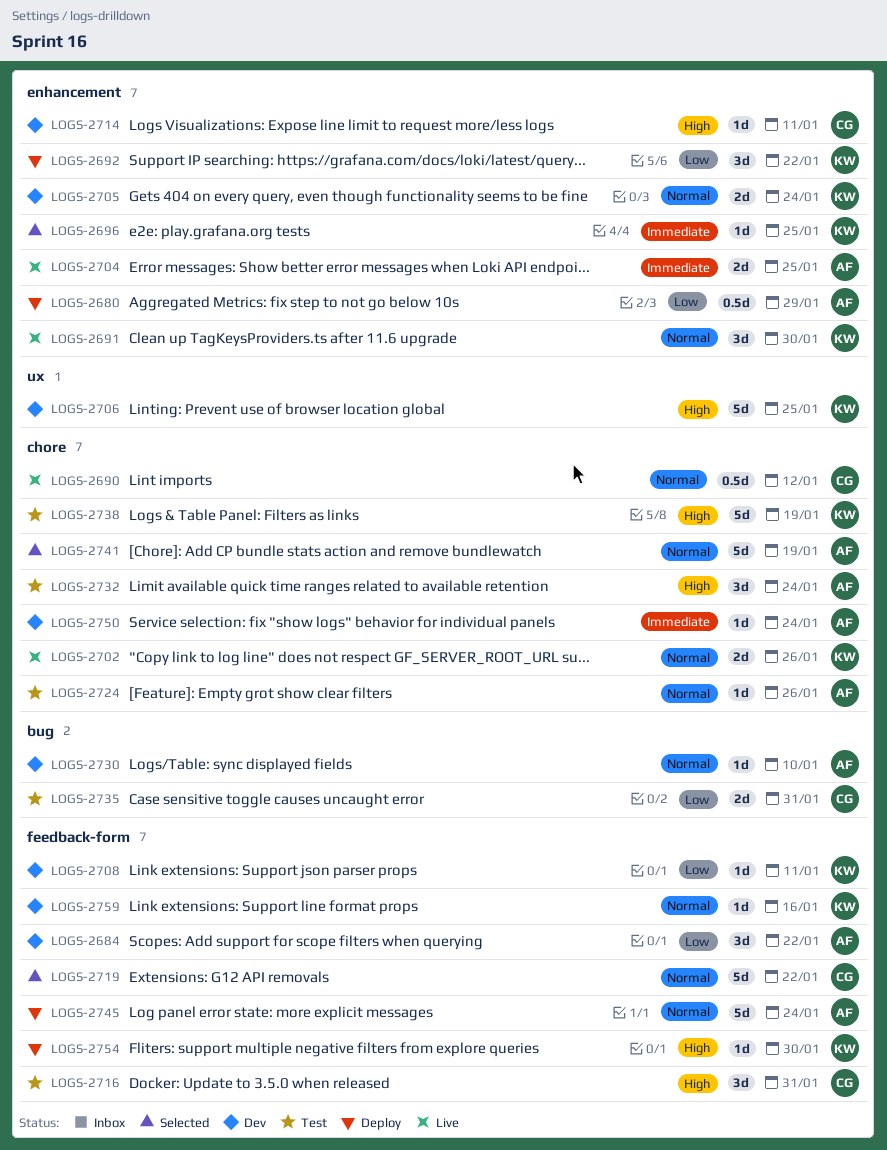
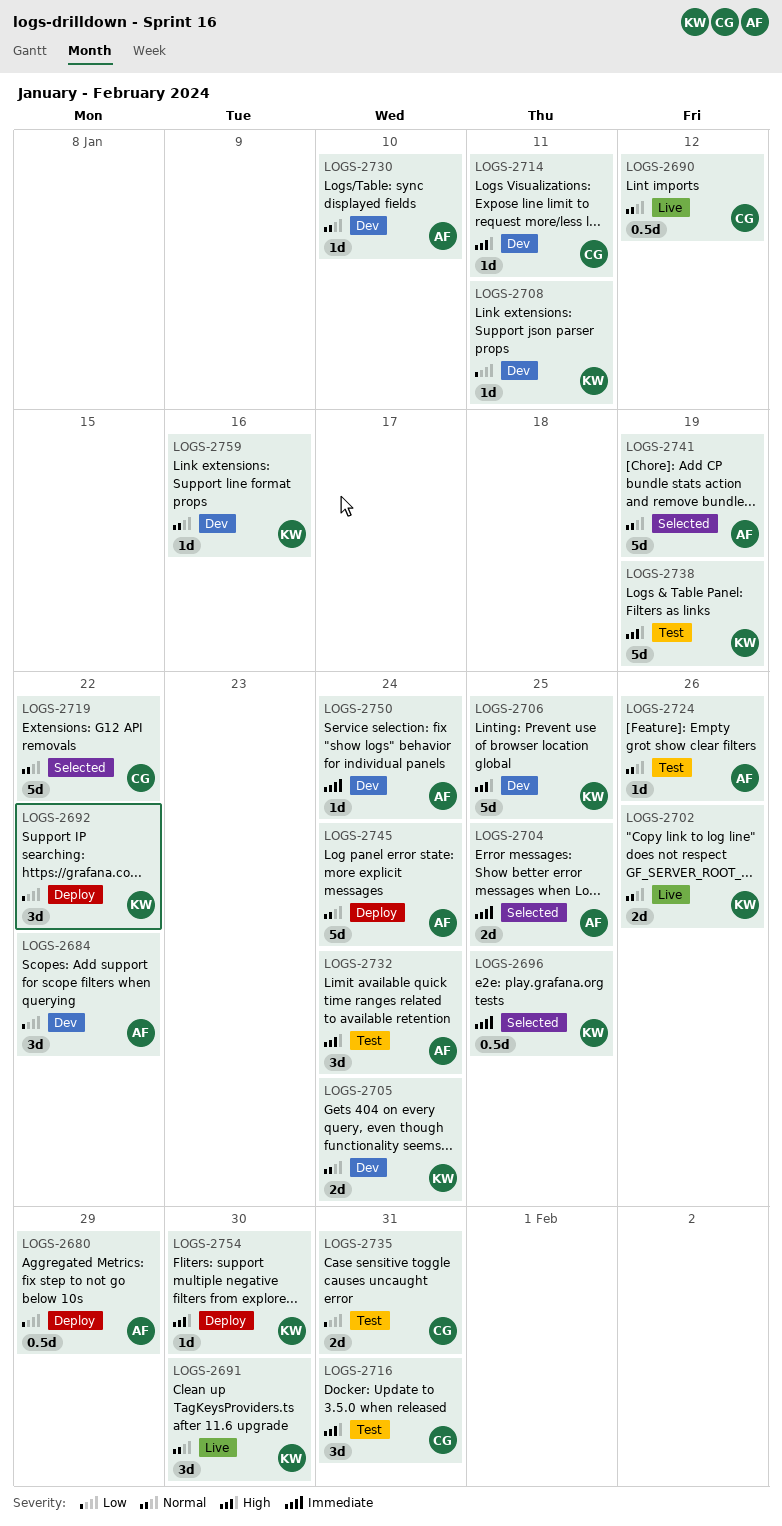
LOGS-2696, estimate: 1d -> 0.5d
LOGS-2704, status: Live -> Selected

